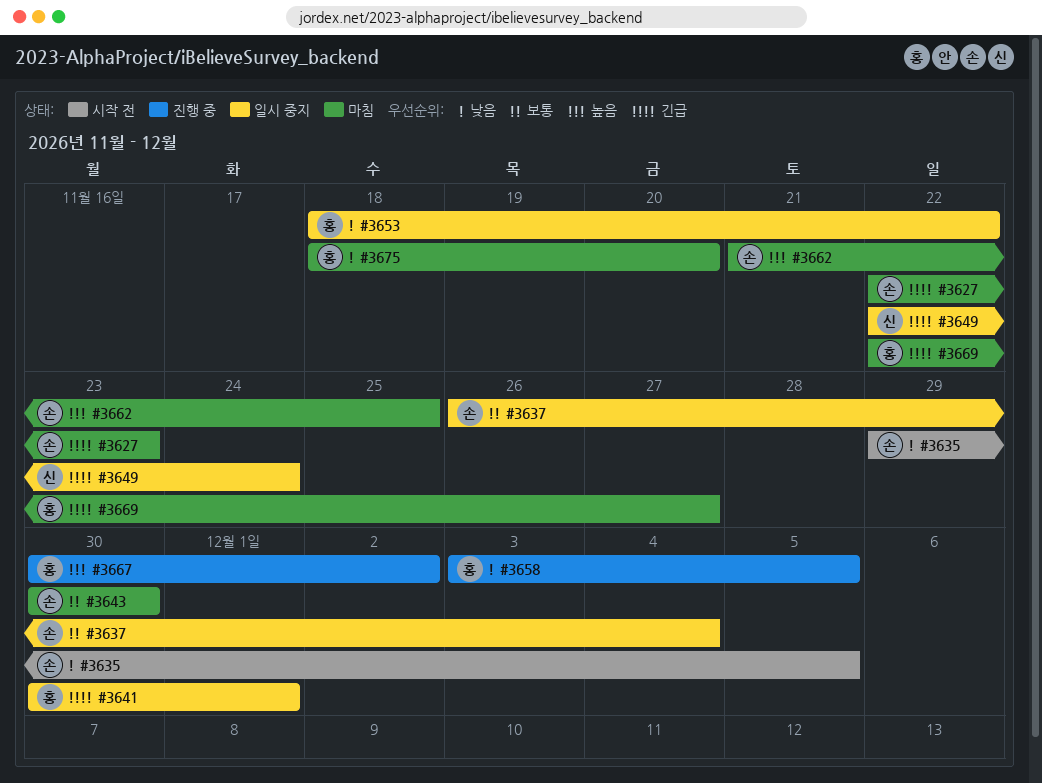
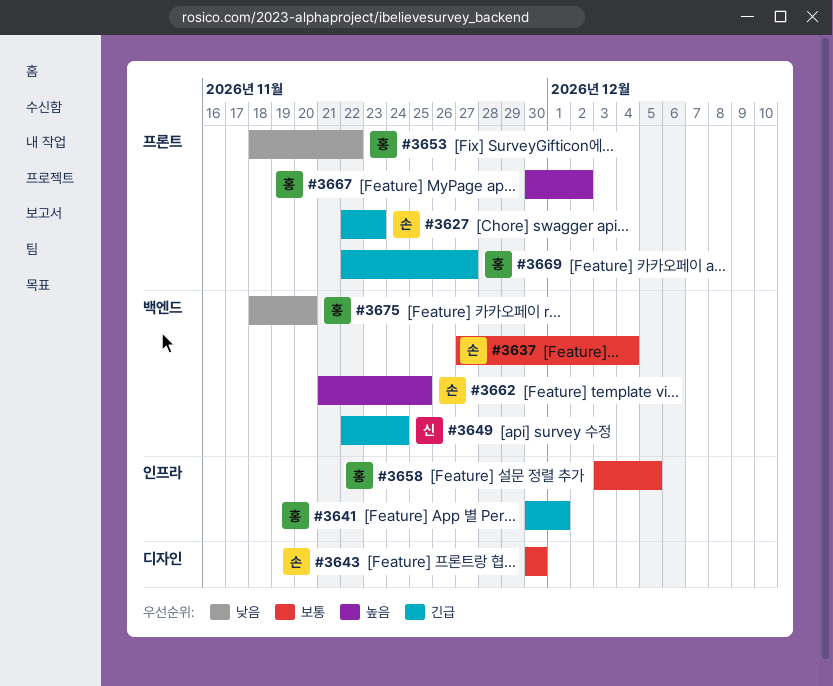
#3635: present -> none
#3637, start: Nov 26 -> Nov 27
#3658, priority: 낮음 -> 보통

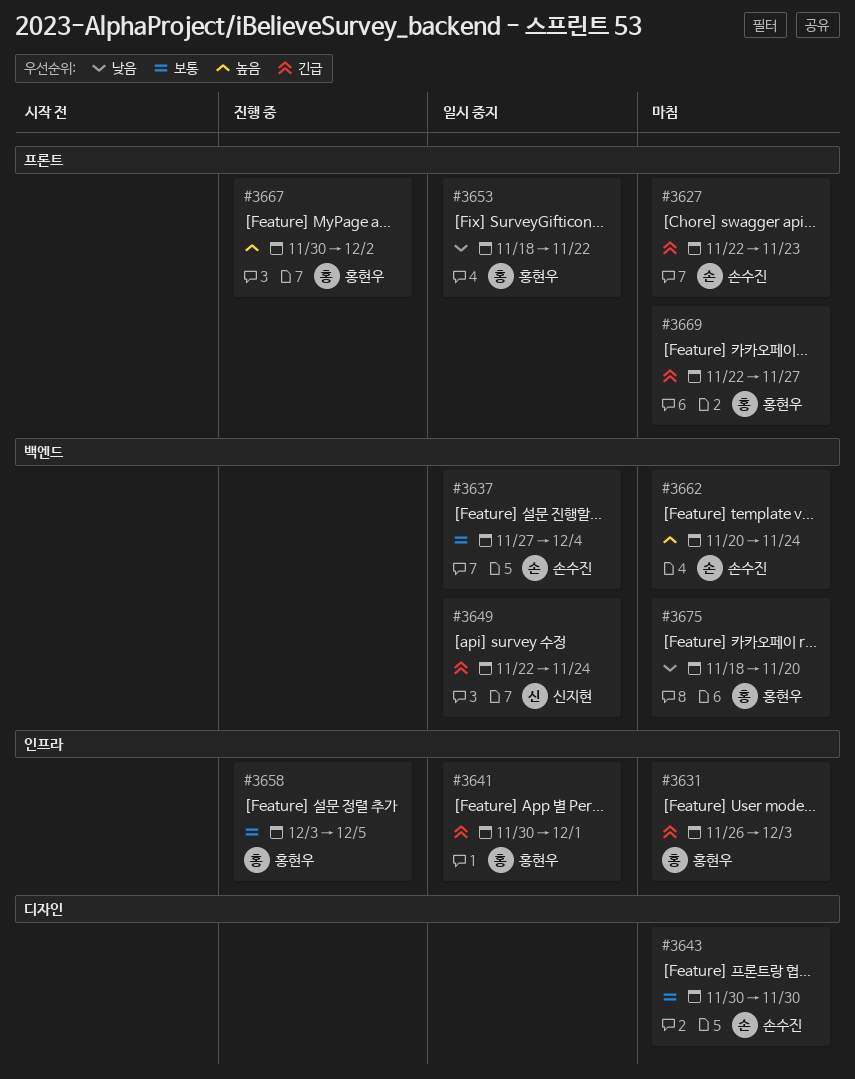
#3631: none -> present
#3662, start: Nov 21 -> Nov 20
#3662, due: Nov 25 -> Nov 24

